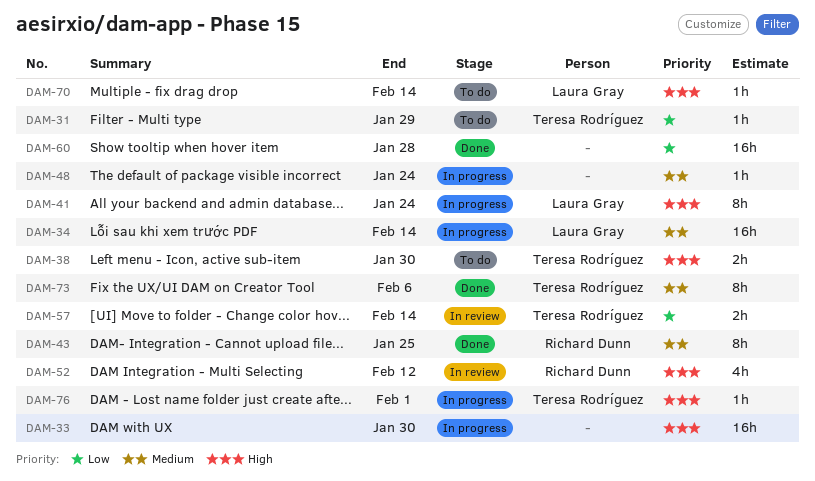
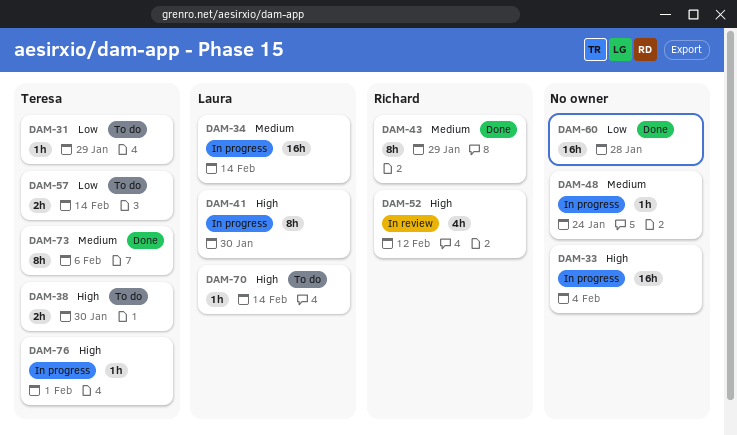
DAM-33, due: Jan 30 -> Feb 4
DAM-41, due: Jan 24 -> Jan 30
DAM-43, due: Jan 25 -> Jan 29
DAM-57, status: In review -> To do

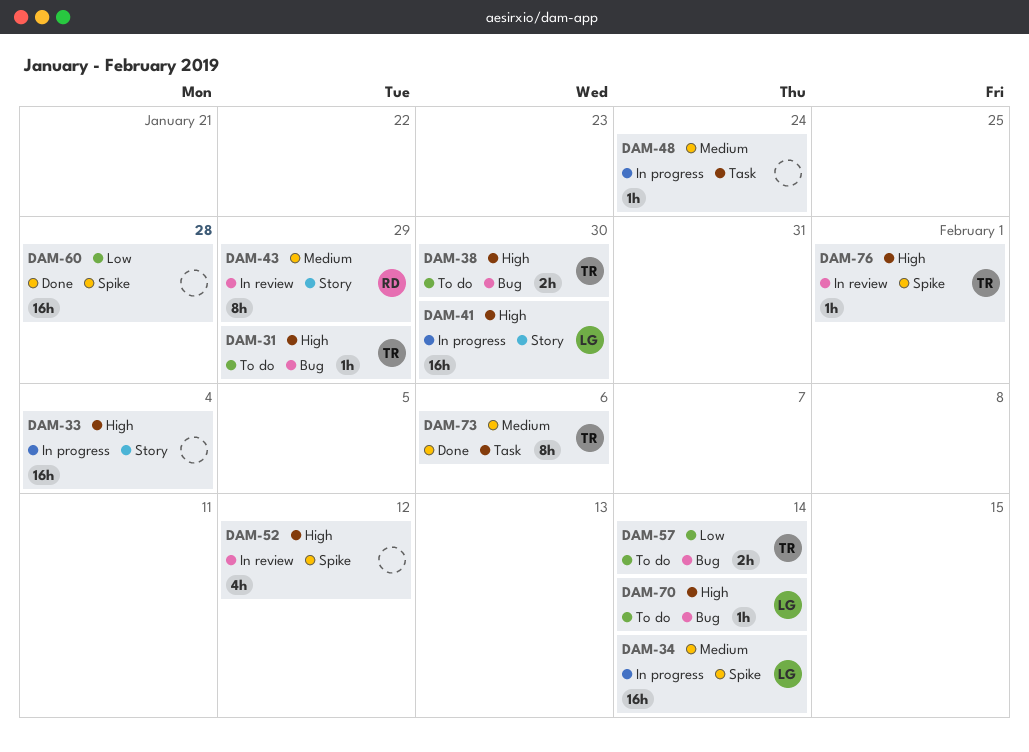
DAM-31, priority: Low -> High
DAM-41, estimate: 8h -> 16h
DAM-43, status: Done -> In review
DAM-52, owner: Richard -> none
DAM-76, status: In progress -> In review

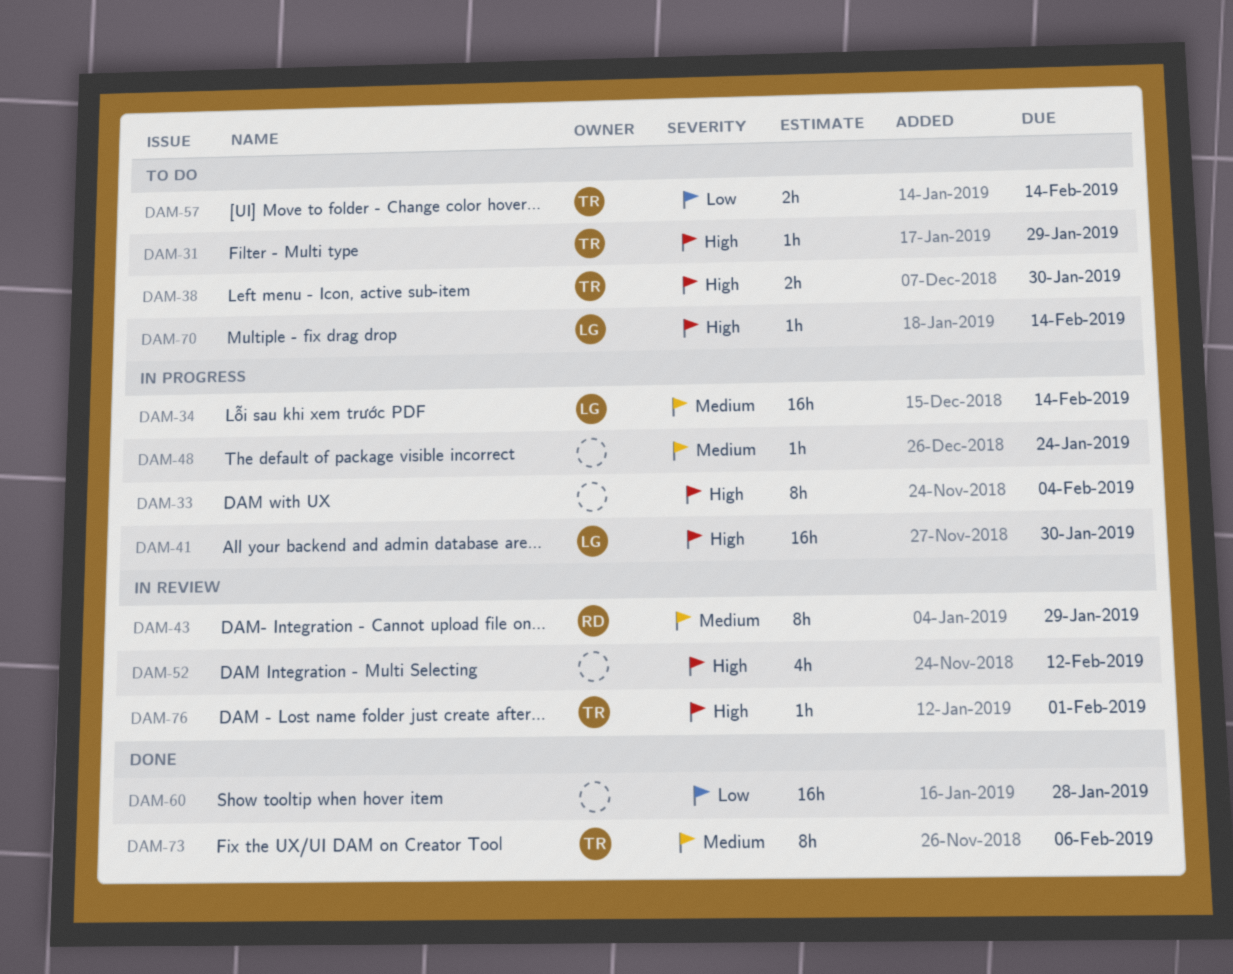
DAM-33, estimate: 16h -> 8h

